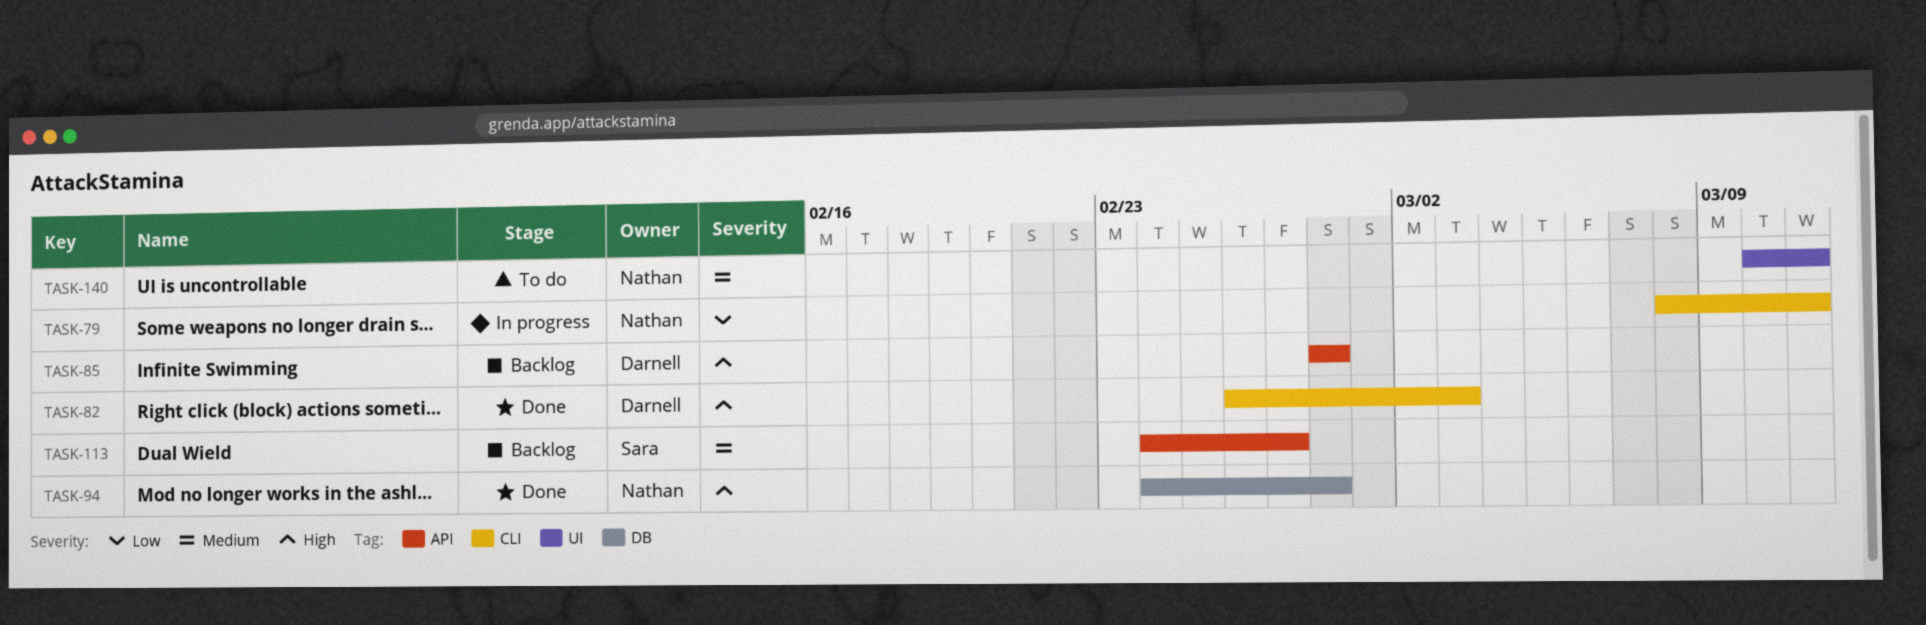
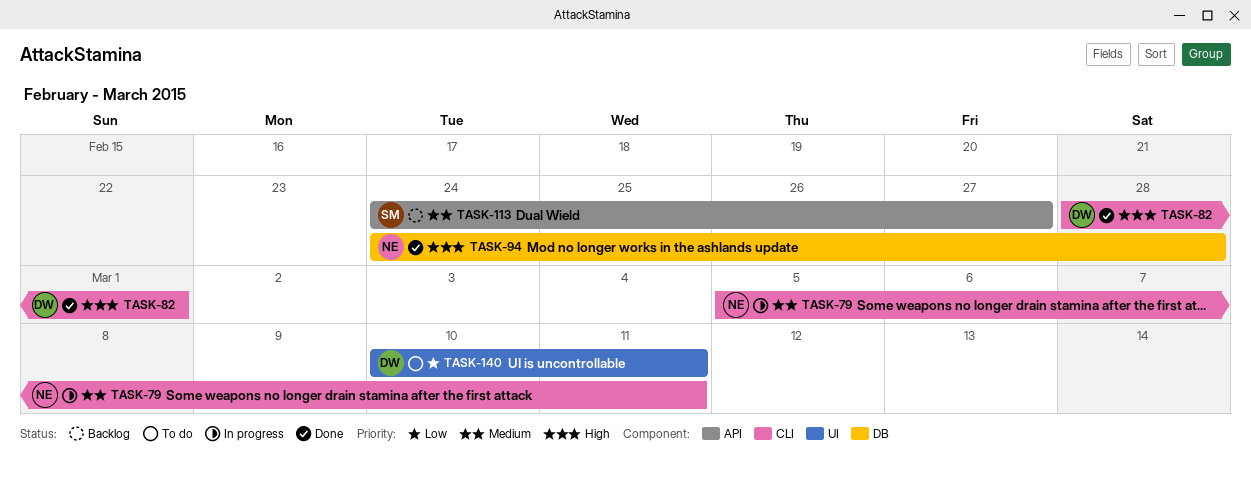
TASK-79, priority: Low -> Medium
TASK-79, start: Mar 8 -> Mar 5
TASK-82, start: Feb 26 -> Feb 28
TASK-82, due: Mar 3 -> Mar 1
TASK-85: present -> none
TASK-140, owner: Nathan -> Darnell
TASK-140, priority: Medium -> Low

